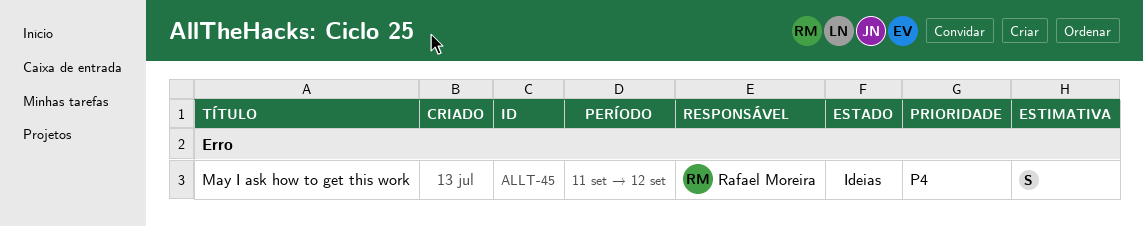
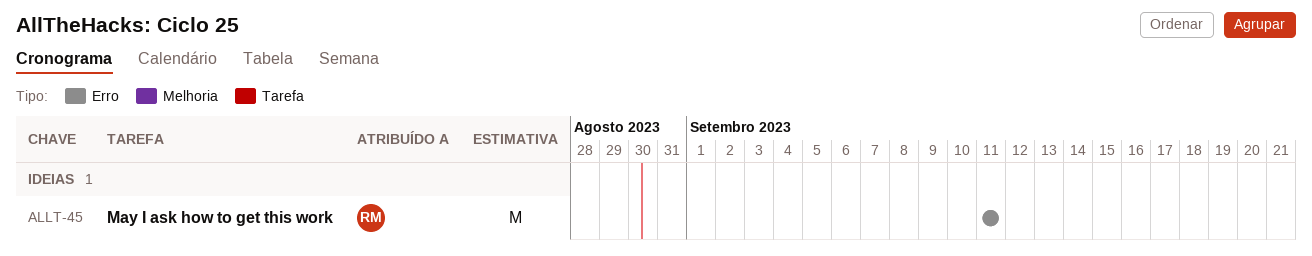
ALLT-45, estimate: S -> M
ALLT-45, due: Sep 12 -> Sep 11

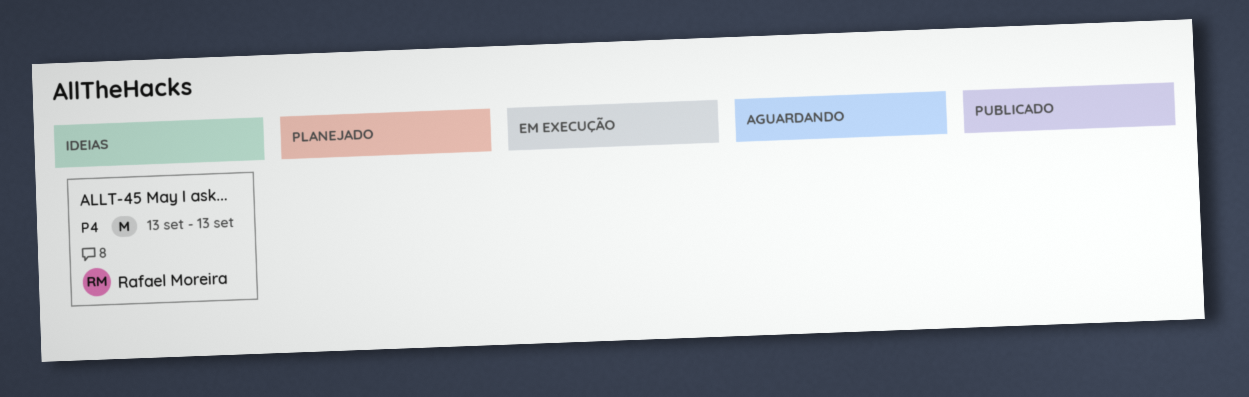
ALLT-45, start: Sep 11 -> Sep 13
ALLT-45, due: Sep 11 -> Sep 13

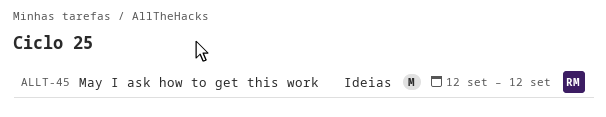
ALLT-45, start: Sep 13 -> Sep 12
ALLT-45, due: Sep 13 -> Sep 12

